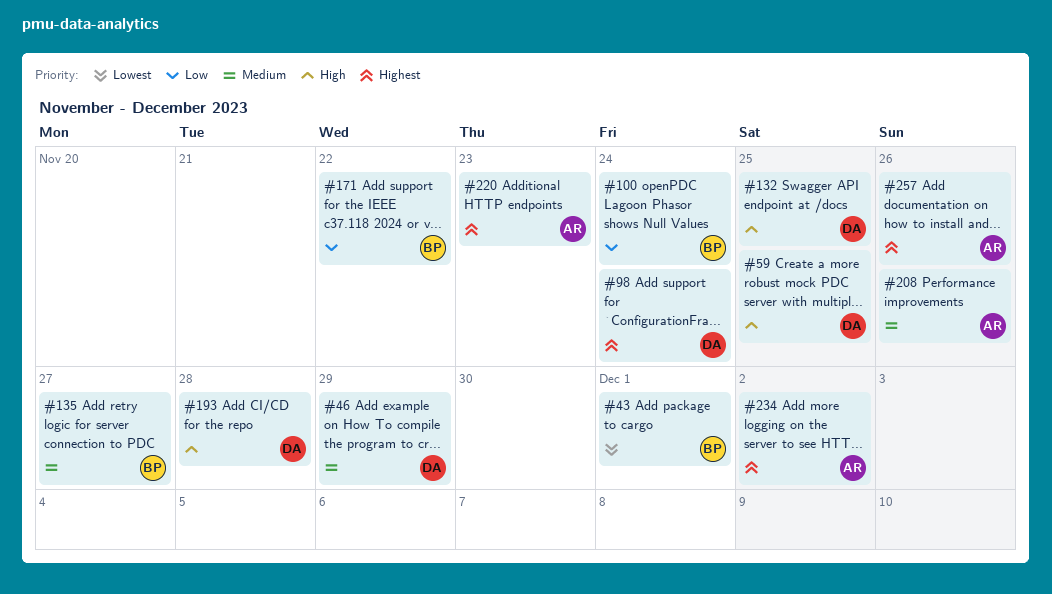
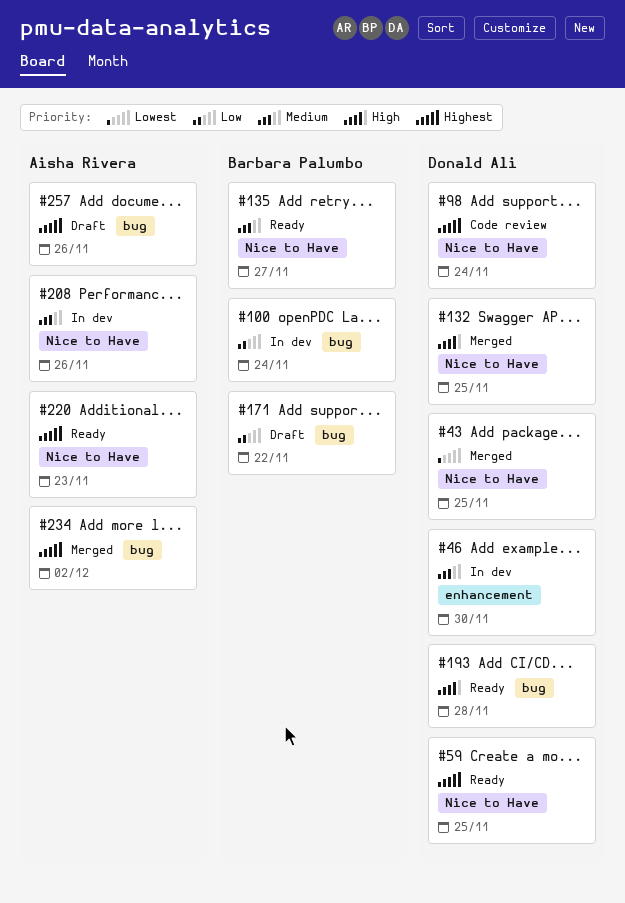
#43, owner: Barbara Palumbo -> Donald Ali
#43, due: Dec 1 -> Nov 25
#46, due: Nov 29 -> Nov 30
#59, priority: High -> Highest

